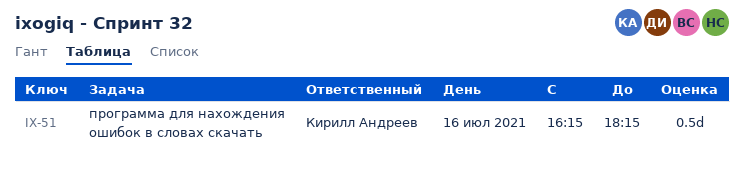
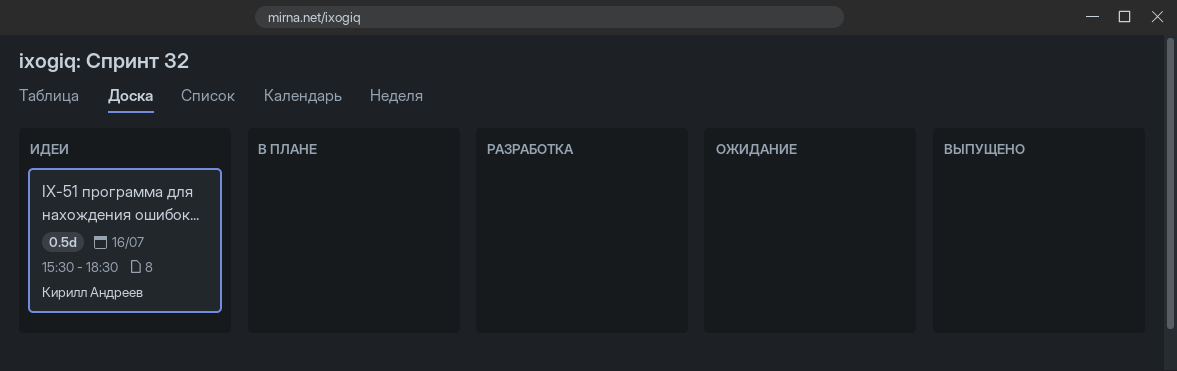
IX-51, begins: 16:15 -> 15:30
IX-51, ends: 18:15 -> 18:30

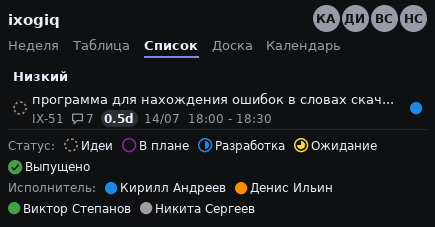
IX-51, day: Jul 16 -> Jul 14
IX-51, begins: 15:30 -> 18:00

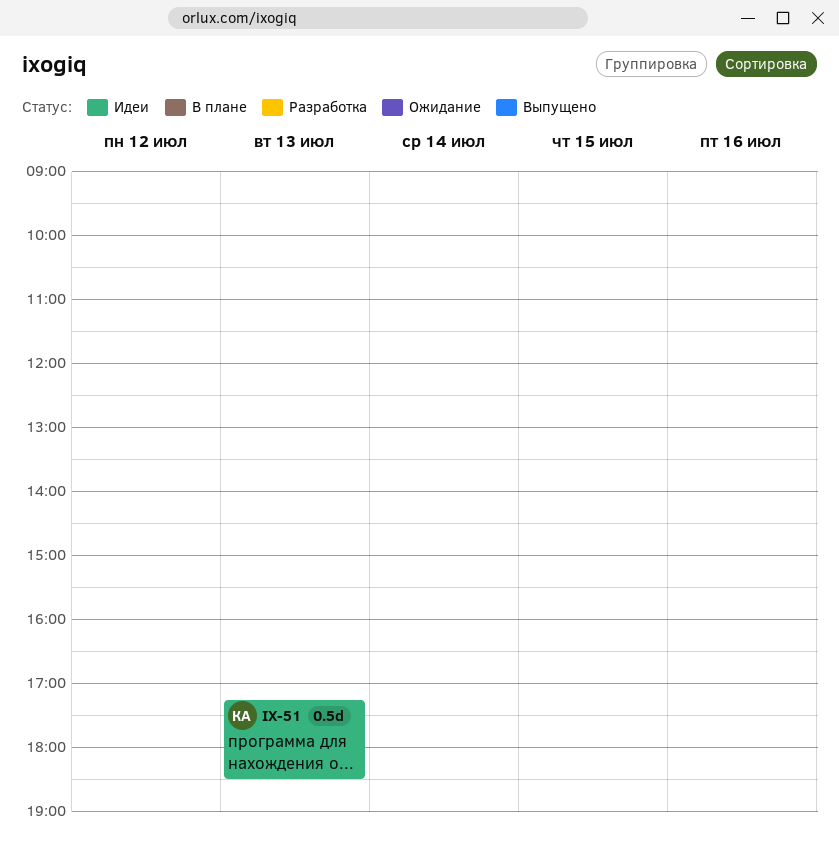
IX-51, day: Jul 14 -> Jul 13
IX-51, begins: 18:00 -> 17:15

